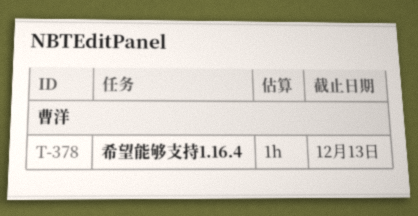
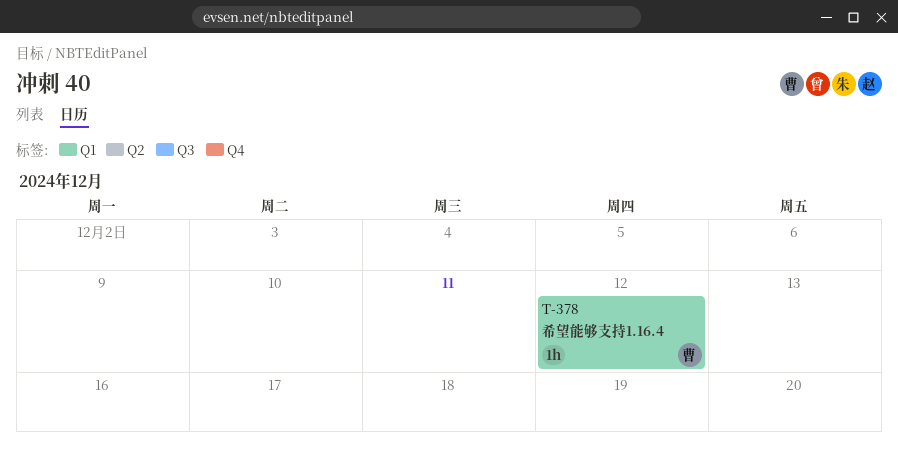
T-378, due: Dec 13 -> Dec 12

